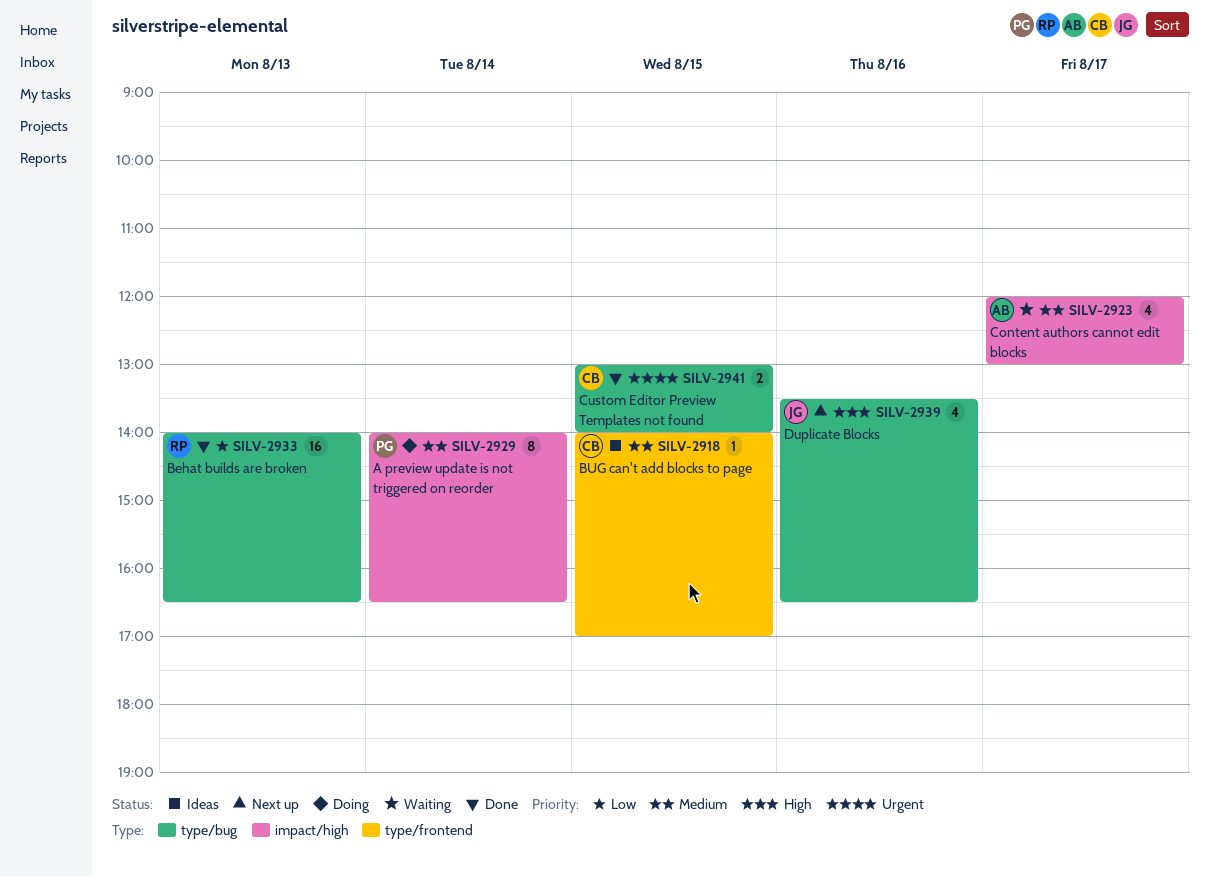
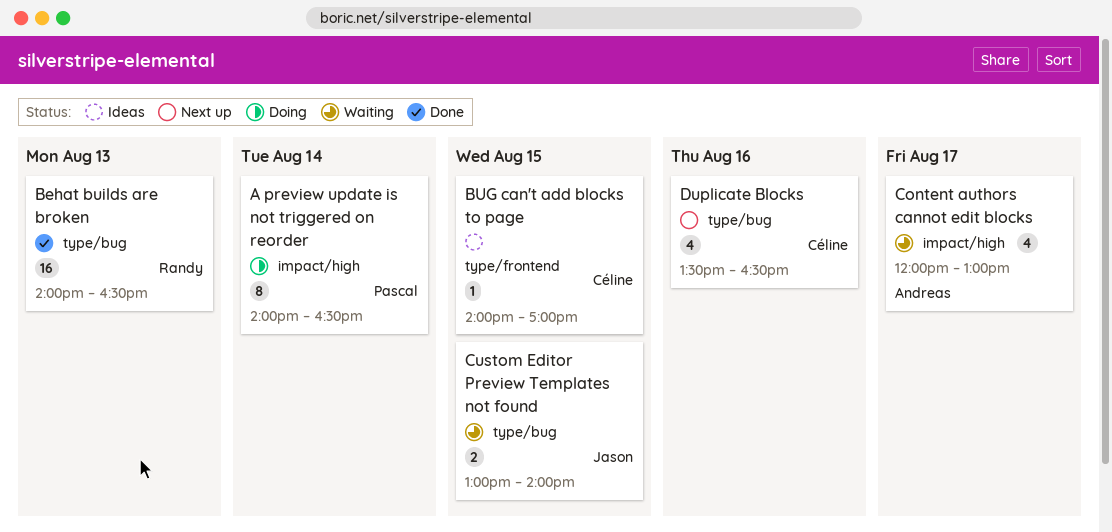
Custom Editor Preview Templates not found, status: Done -> Waiting
Custom Editor Preview Templates not found, owner: Céline -> Jason
Duplicate Blocks, owner: Jason -> Céline

